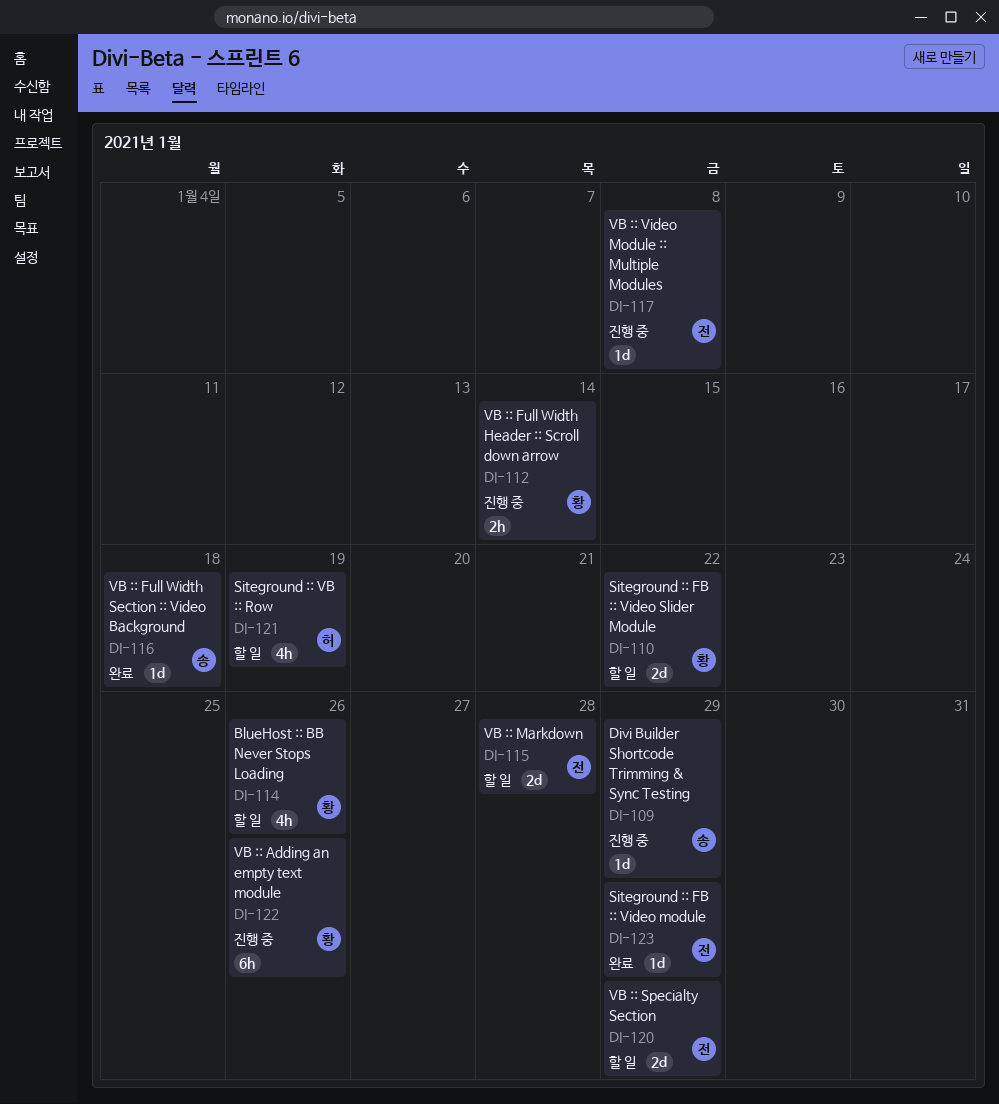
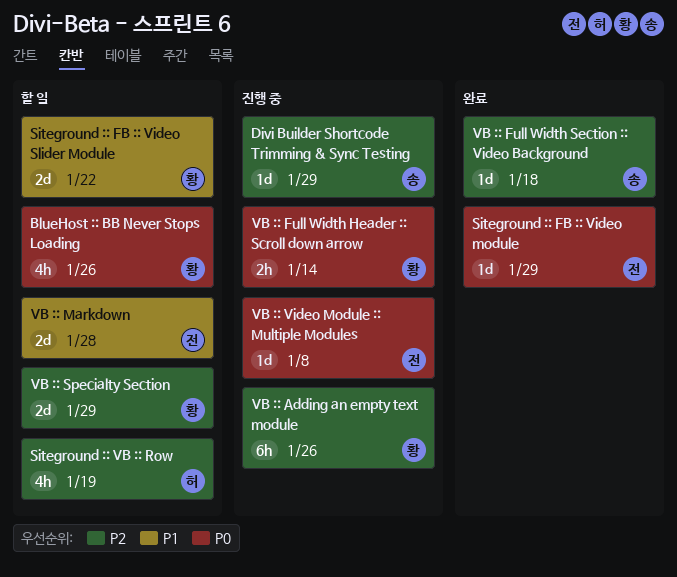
VB :: Specialty Section, owner: 전 -> 황

